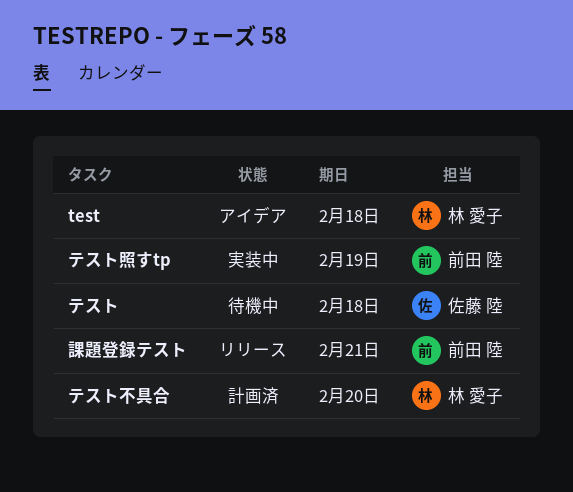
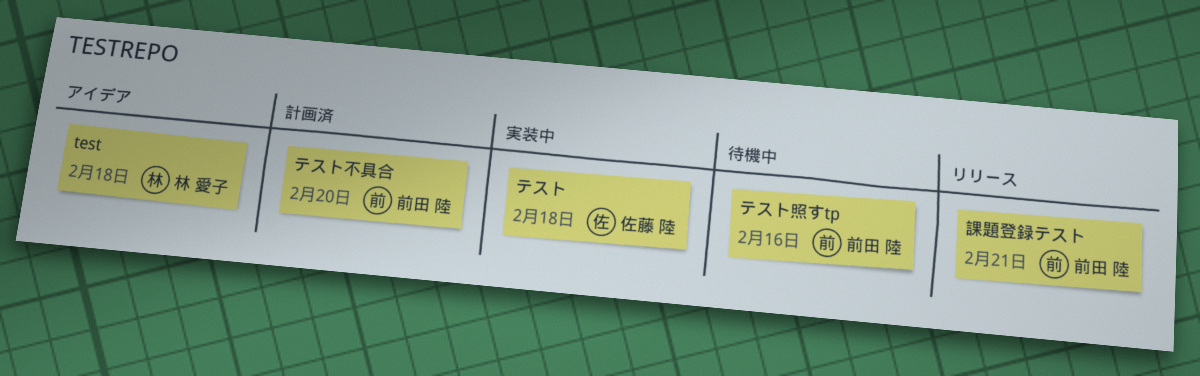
テスト, status: 待機中 -> 実装中
テスト不具合, owner: 林 愛子 -> 前田 陸
テスト照すtp, status: 実装中 -> 待機中
テスト照すtp, due: Feb 19 -> Feb 16

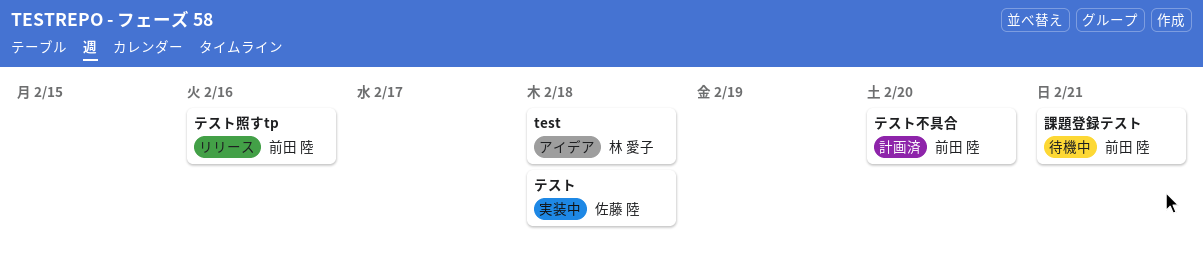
テスト照すtp, status: 待機中 -> リリース
課題登録テスト, status: リリース -> 待機中

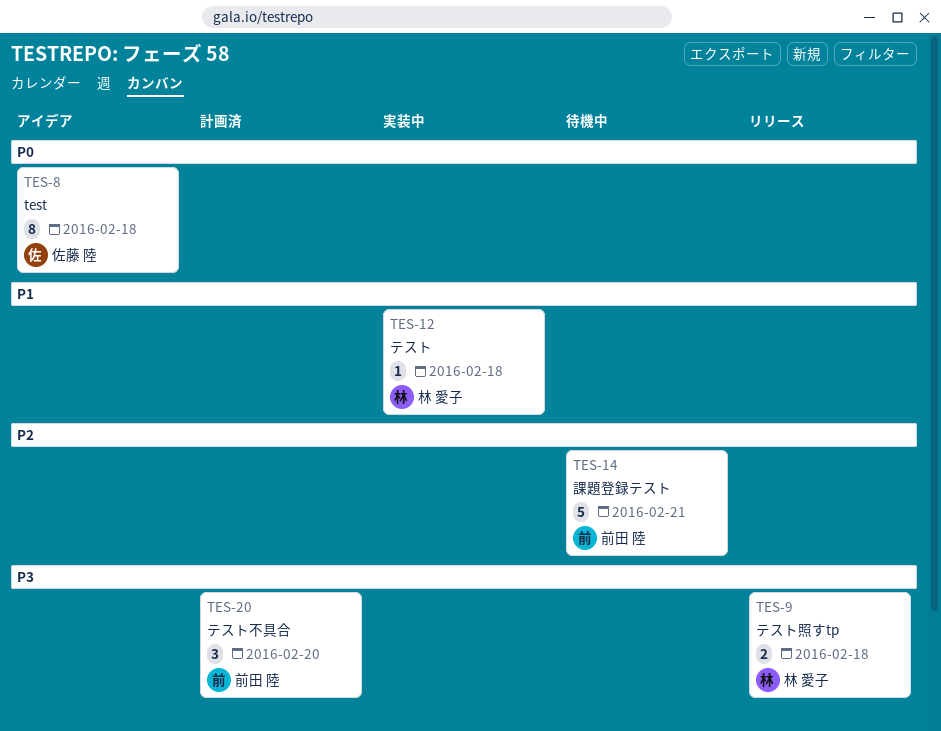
test, owner: 林 愛子 -> 佐藤 陸
テスト, owner: 佐藤 陸 -> 林 愛子
テスト照すtp, owner: 前田 陸 -> 林 愛子
テスト照すtp, due: Feb 16 -> Feb 18

